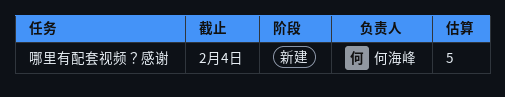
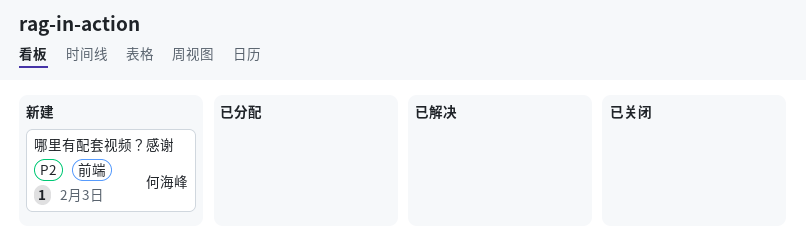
哪里有配套视频？感谢, estimate: 5 -> 1
哪里有配套视频？感谢, due: Feb 4 -> Feb 3

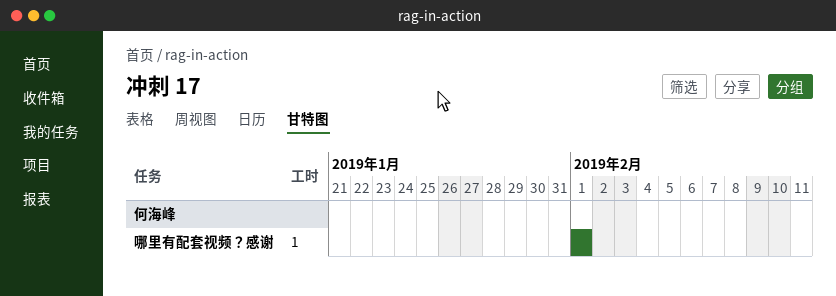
哪里有配套视频？感谢, due: Feb 3 -> Feb 1

